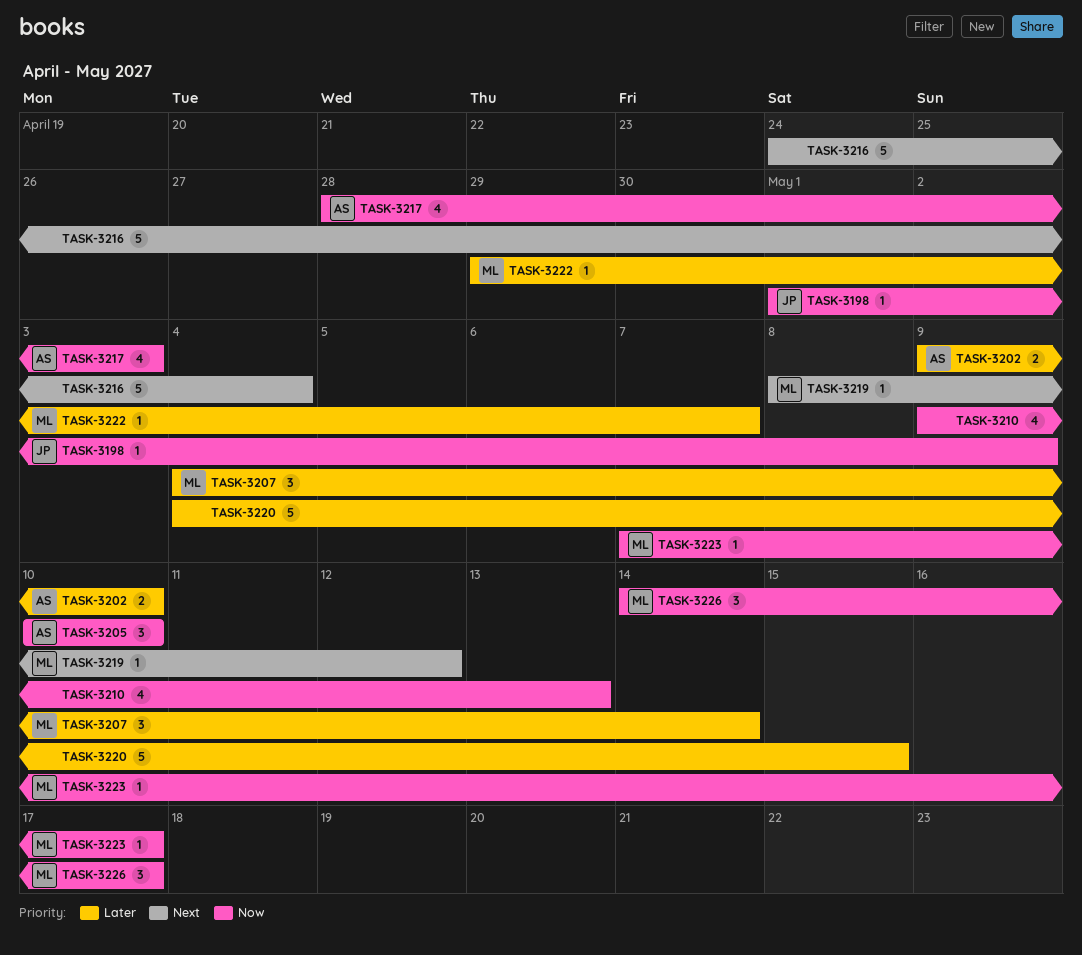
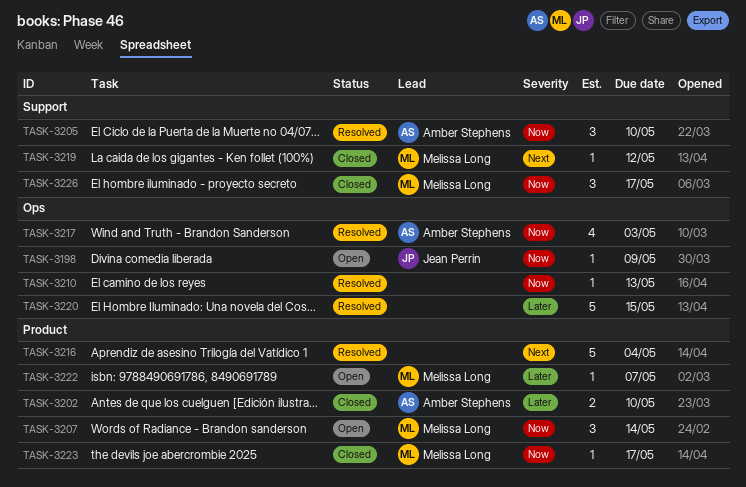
TASK-3207, priority: Later -> Now
TASK-3210, estimate: 4 -> 1

